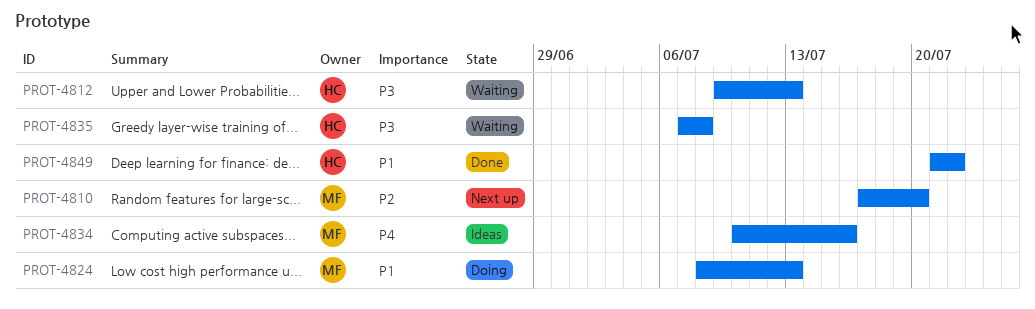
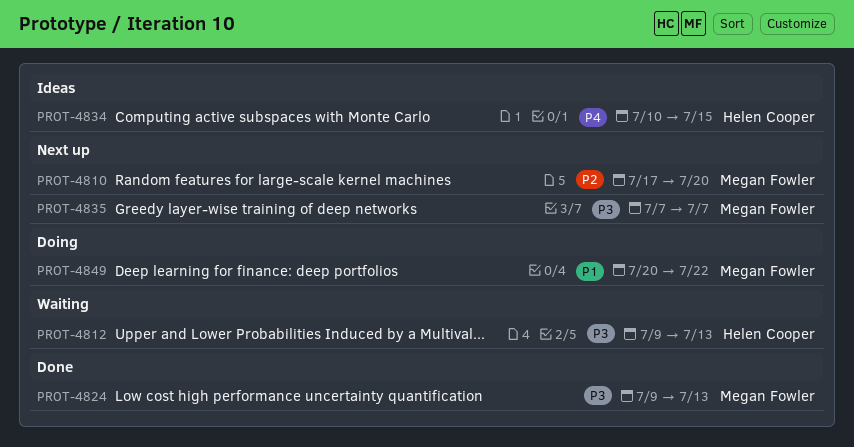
PROT-4824, status: Doing -> Done
PROT-4824, priority: P1 -> P3
PROT-4824, start: Jul 8 -> Jul 9
PROT-4834, owner: Megan Fowler -> Helen Cooper
PROT-4834, due: Jul 16 -> Jul 15
PROT-4835, status: Waiting -> Next up
PROT-4835, owner: Helen Cooper -> Megan Fowler
PROT-4835, due: Jul 8 -> Jul 7
PROT-4849, status: Done -> Doing
PROT-4849, owner: Helen Cooper -> Megan Fowler
PROT-4849, start: Jul 21 -> Jul 20

